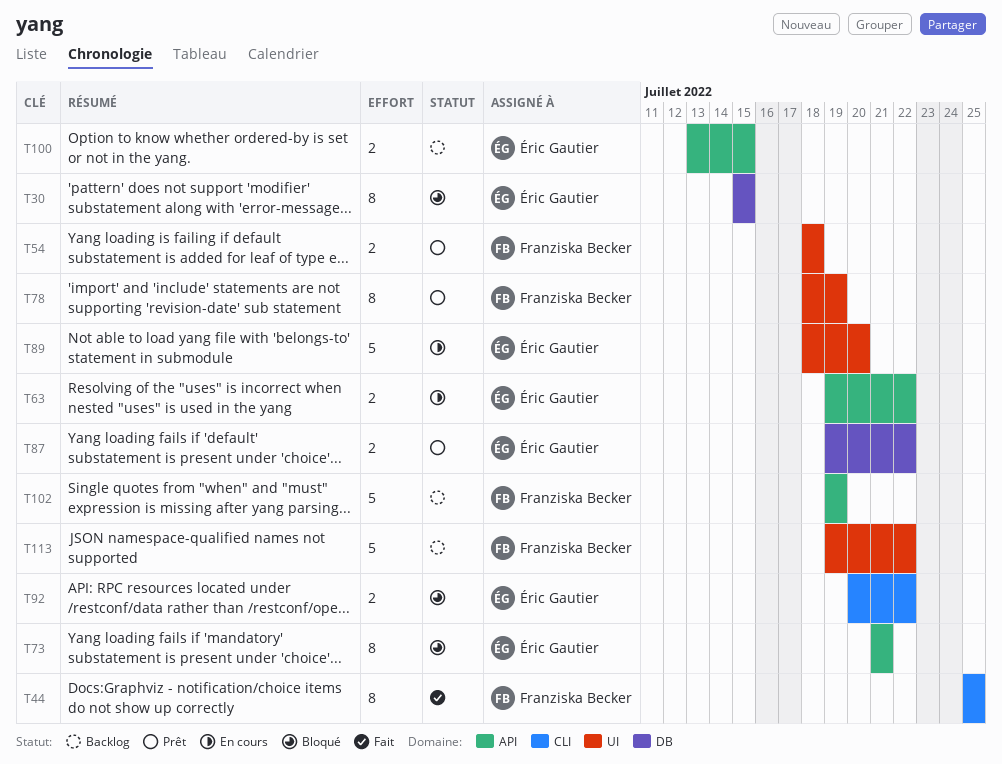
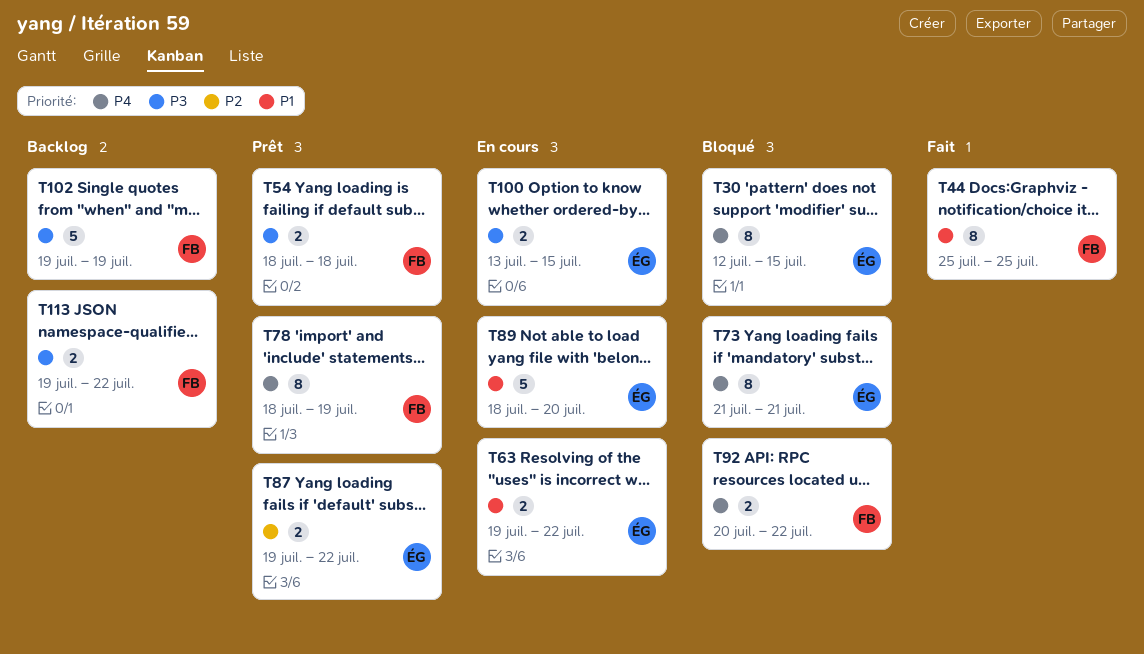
T30, start: Jul 15 -> Jul 12
T92, owner: Éric Gautier -> Franziska Becker
T100, status: Backlog -> En cours
T113, estimate: 5 -> 2

